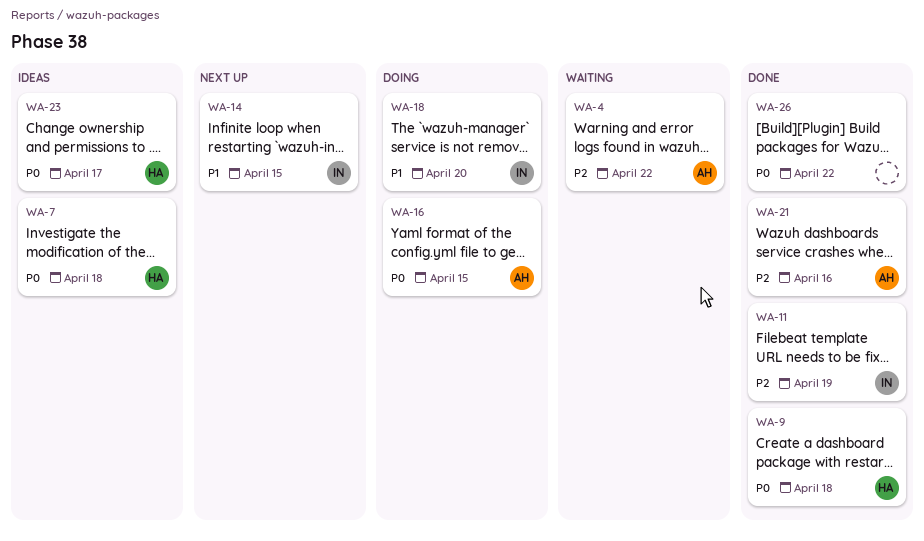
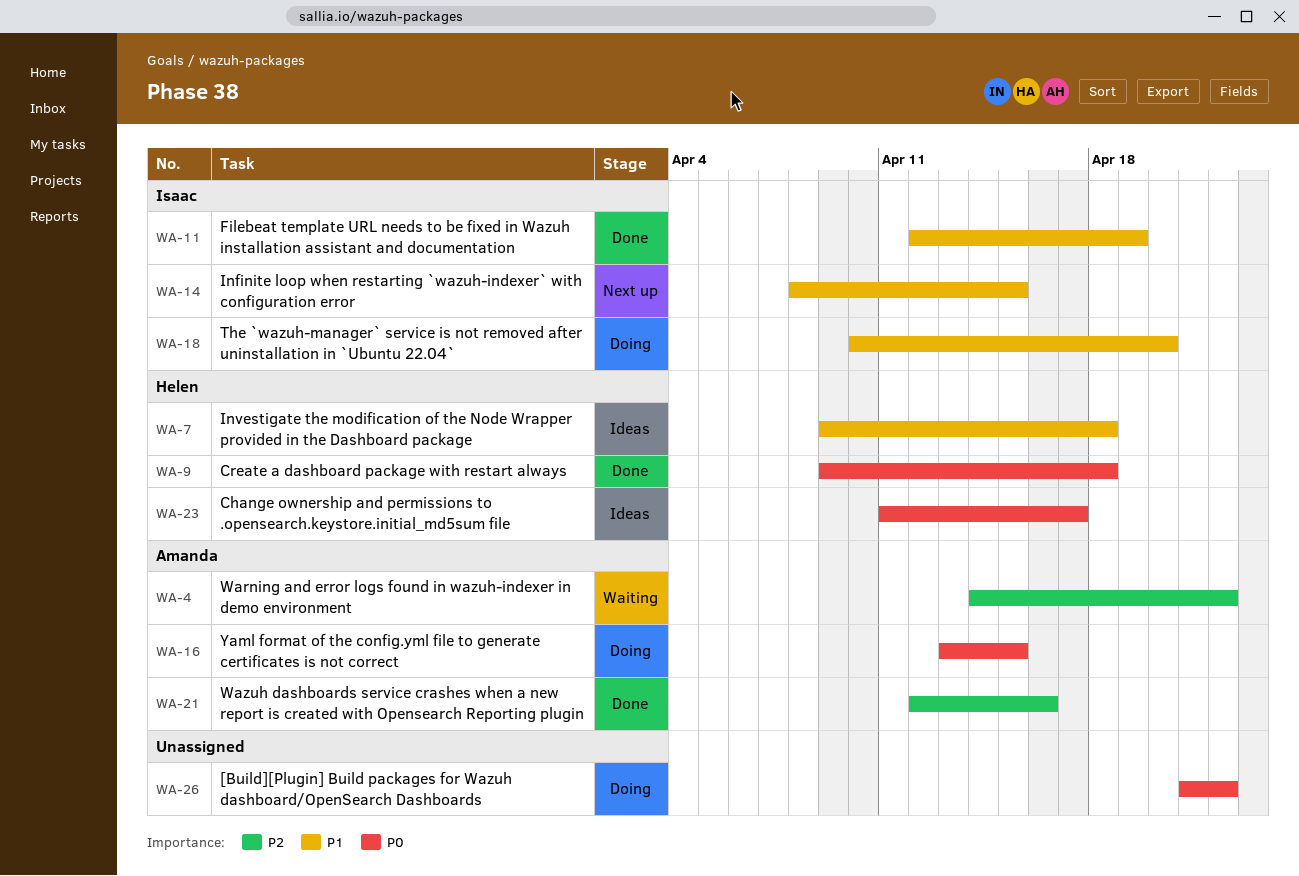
WA-7, priority: P0 -> P1
WA-11, priority: P2 -> P1
WA-26, status: Done -> Doing

